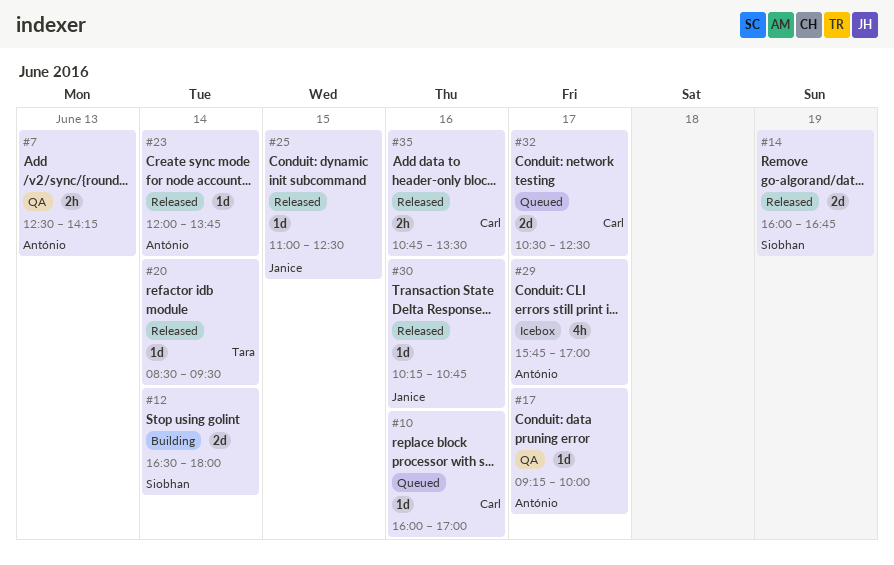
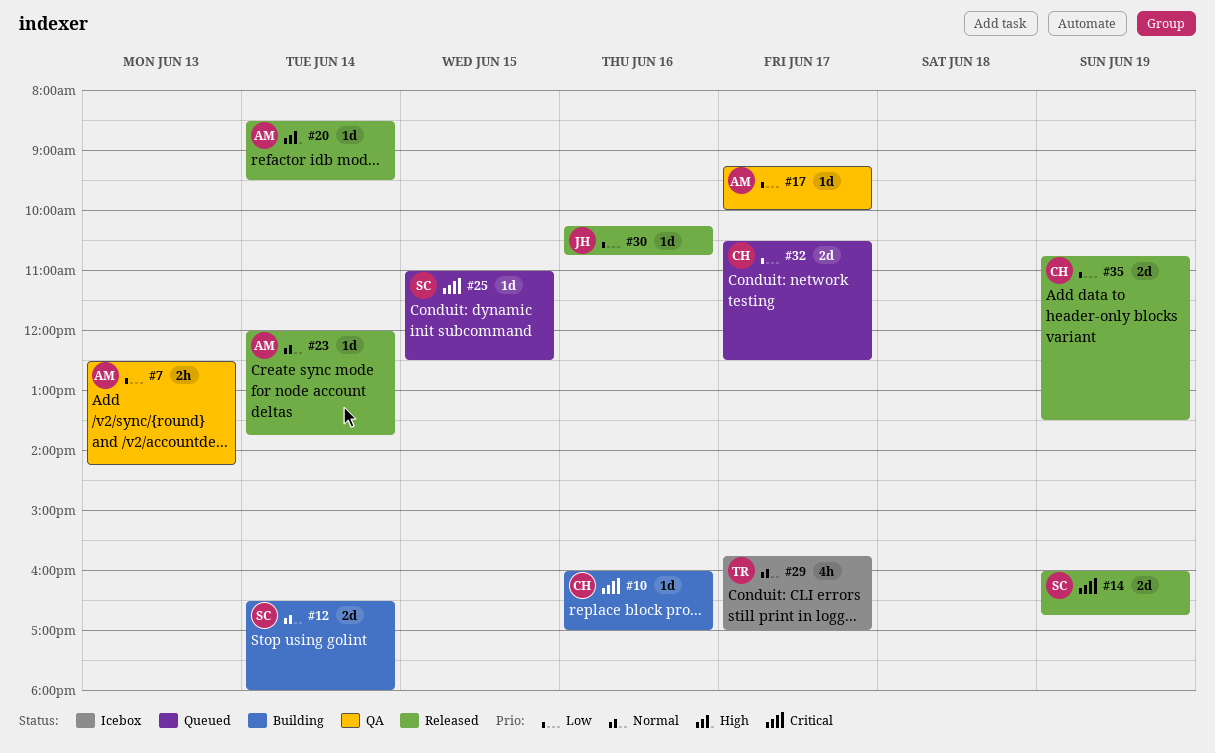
#10, status: Queued -> Building
#20, owner: Tara -> António
#25, status: Released -> Queued
#25, owner: Janice -> Siobhan
#29, owner: António -> Tara
#35, estimate: 2h -> 2d
#35, day: Jun 16 -> Jun 19

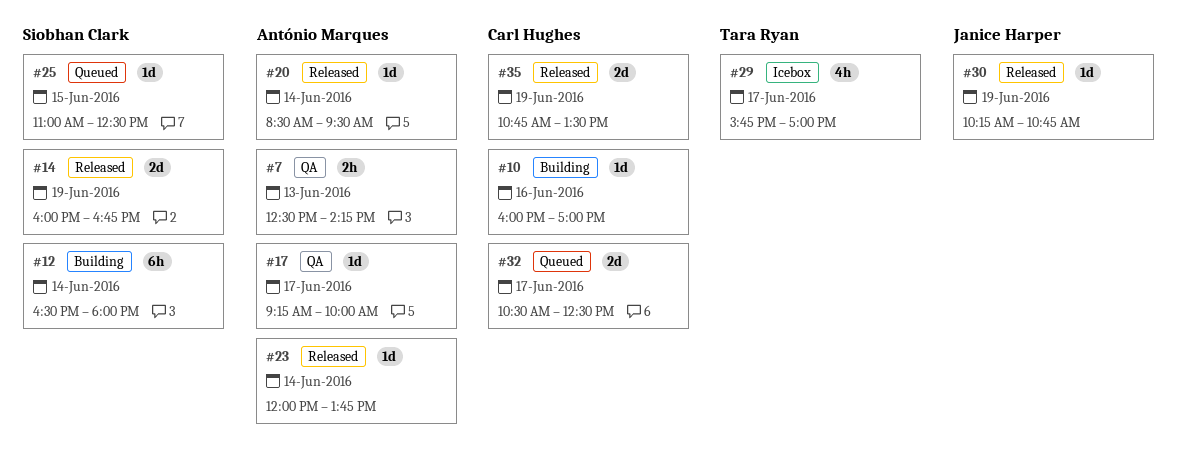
#12, estimate: 2d -> 6h
#30, day: Jun 16 -> Jun 19

